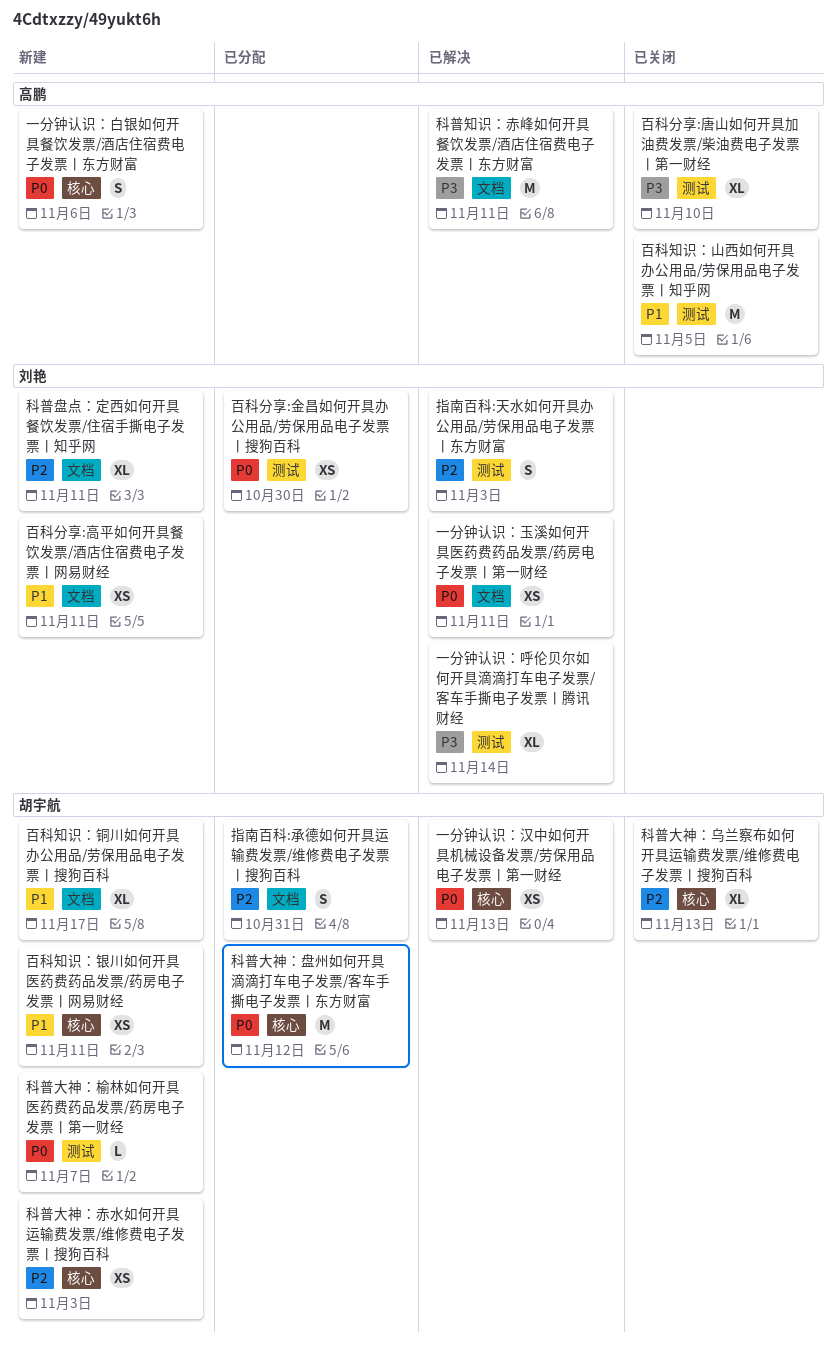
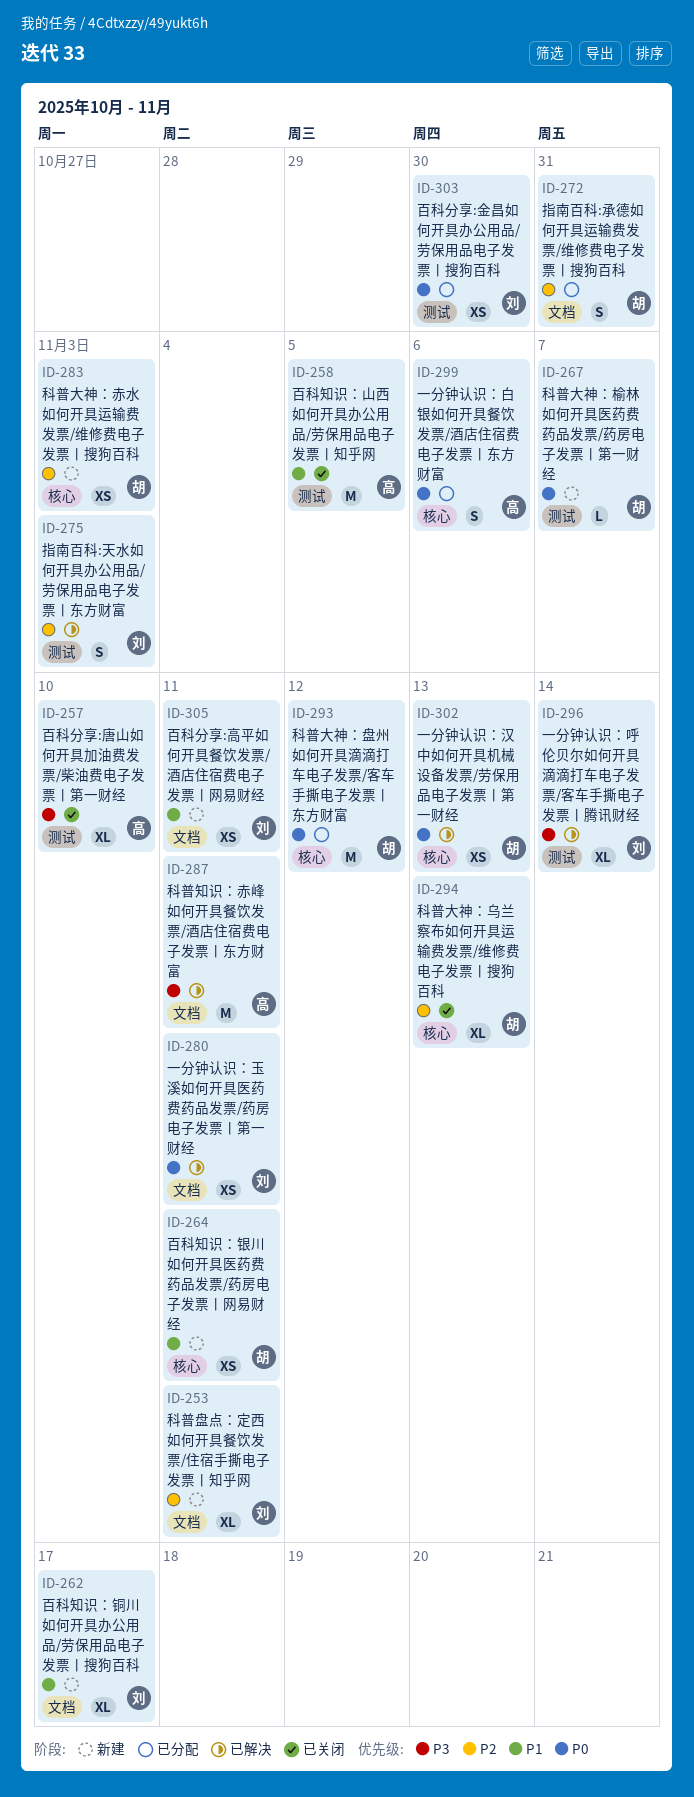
一分钟认识：白银如何开具餐饮发票/酒店住宿费电子发票丨东方财富, status: 新建 -> 已分配
百科知识：铜川如何开具办公用品/劳保用品电子发票丨搜狗百科, owner: 胡宇航 -> 刘艳

